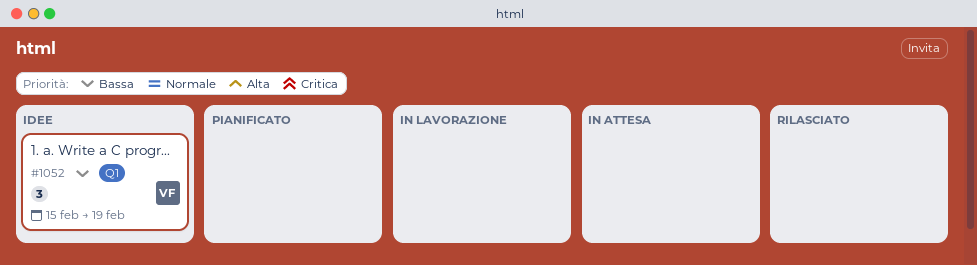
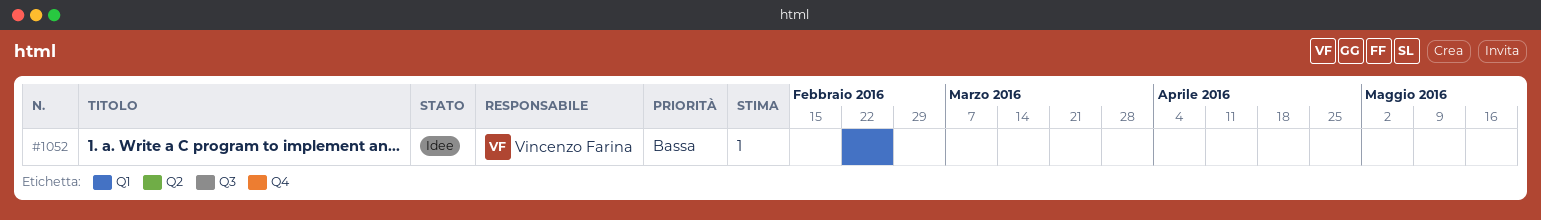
#1052, estimate: 3 -> 1
#1052, start: Feb 15 -> Feb 22
#1052, due: Feb 19 -> Feb 26

